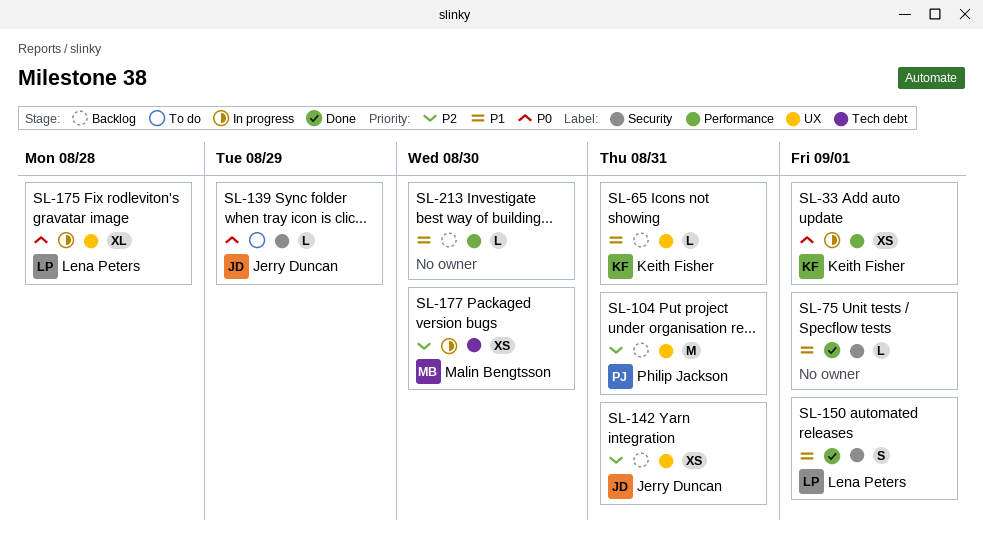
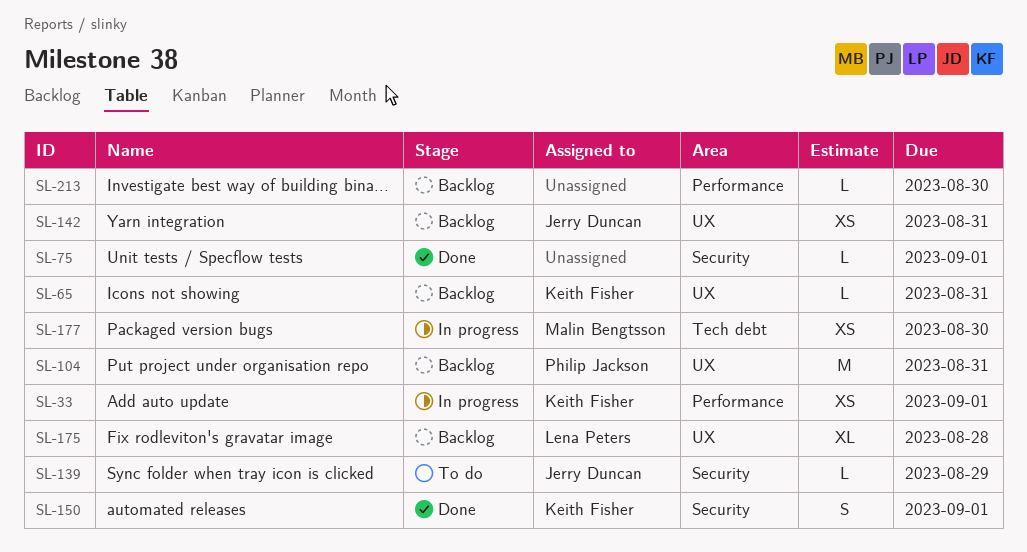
SL-150, owner: Lena Peters -> Keith Fisher
SL-175, status: In progress -> Backlog

